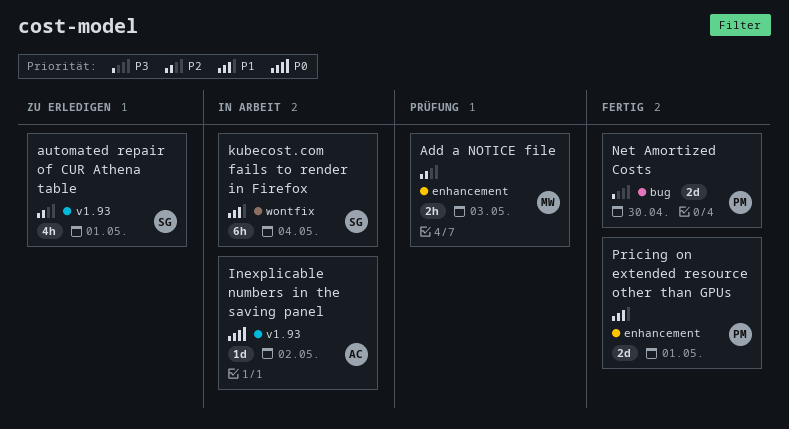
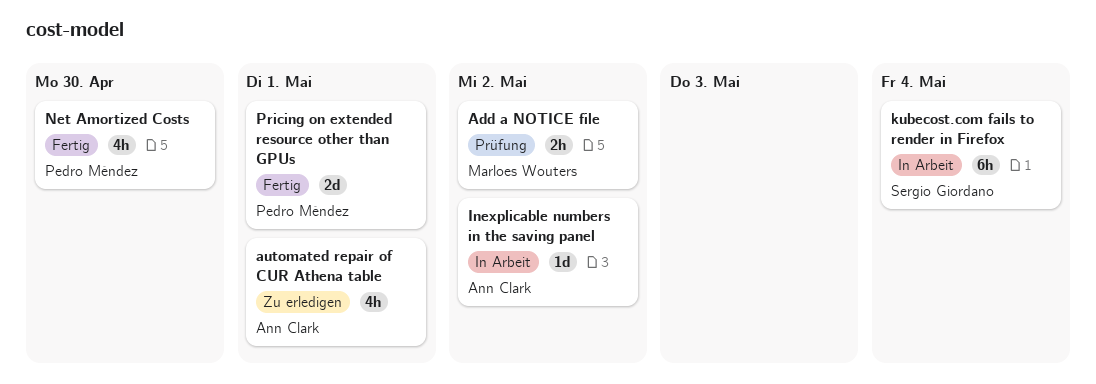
Add a NOTICE file, due: May 3 -> May 2
automated repair of CUR Athena table, owner: Sergio Giordano -> Ann Clark
Net Amortized Costs, estimate: 2d -> 4h

